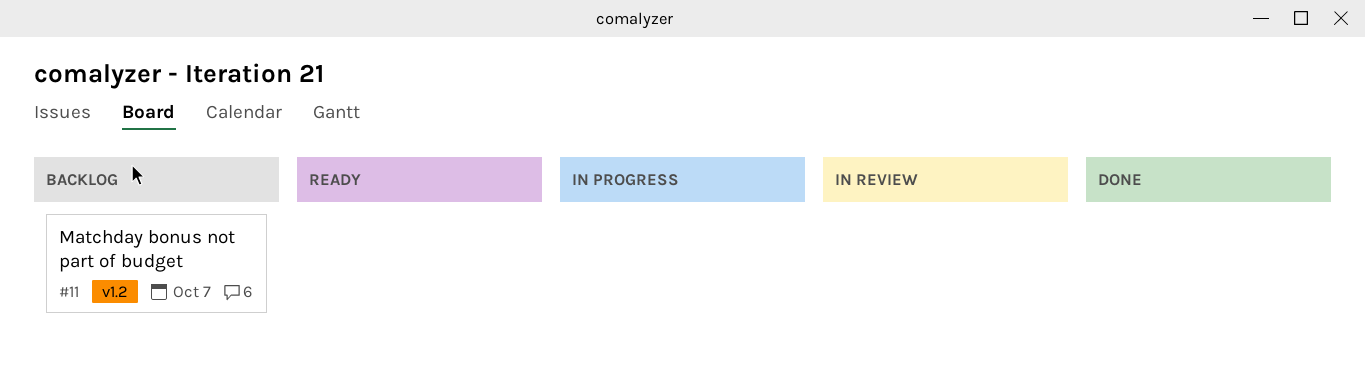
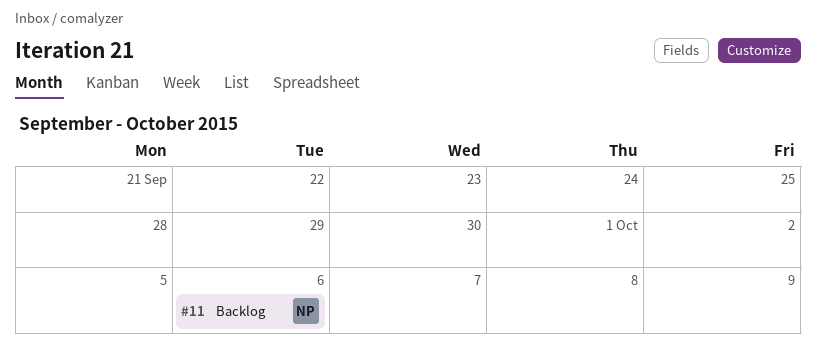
#11, due: Oct 7 -> Oct 6

